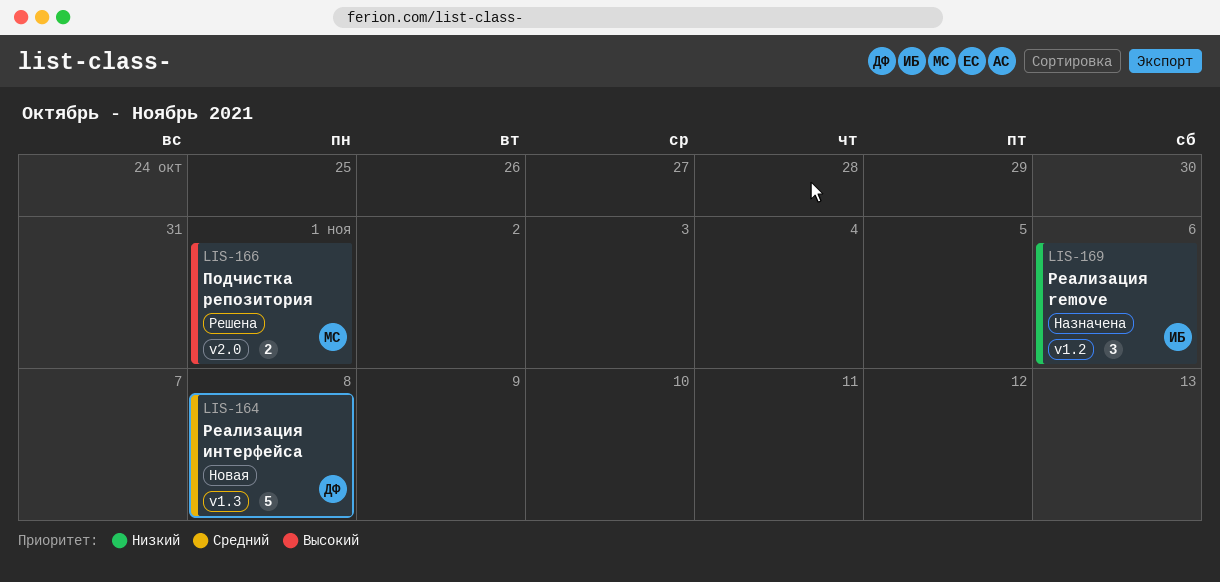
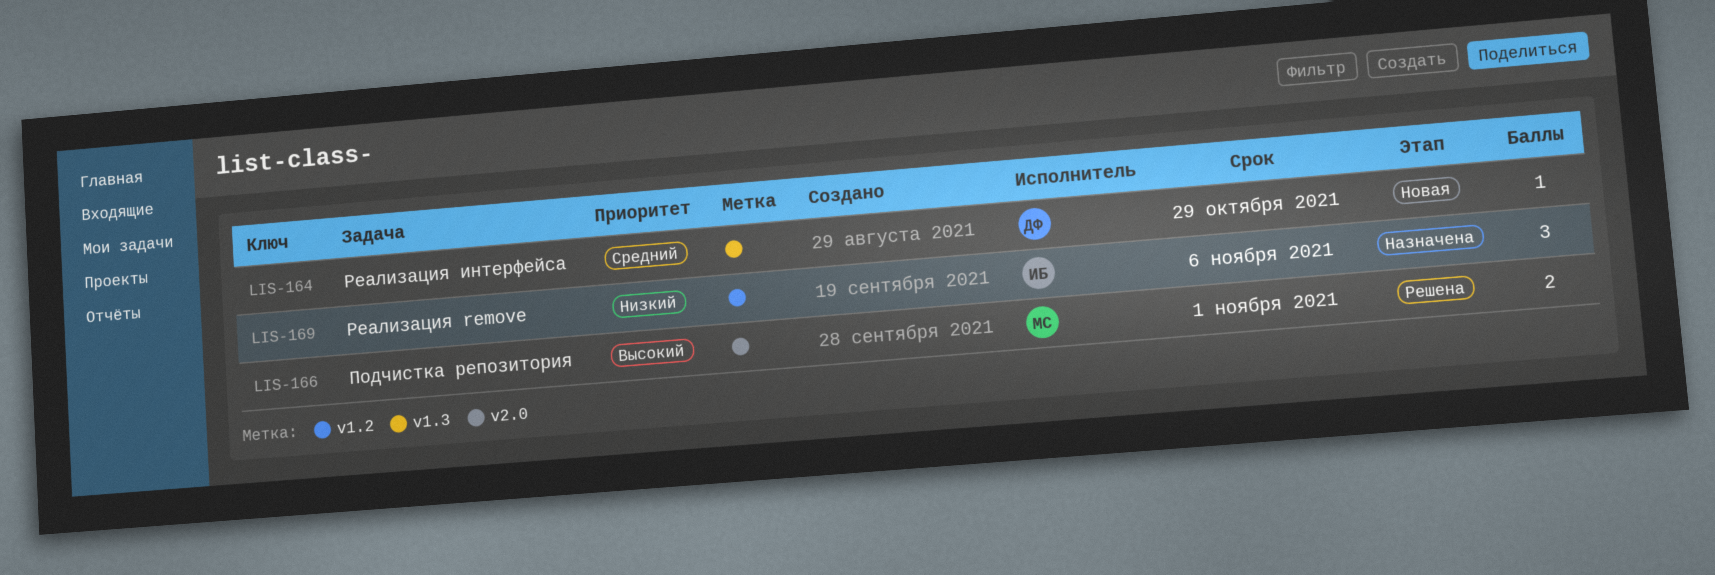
LIS-164, estimate: 5 -> 1
LIS-164, due: Nov 8 -> Oct 29

